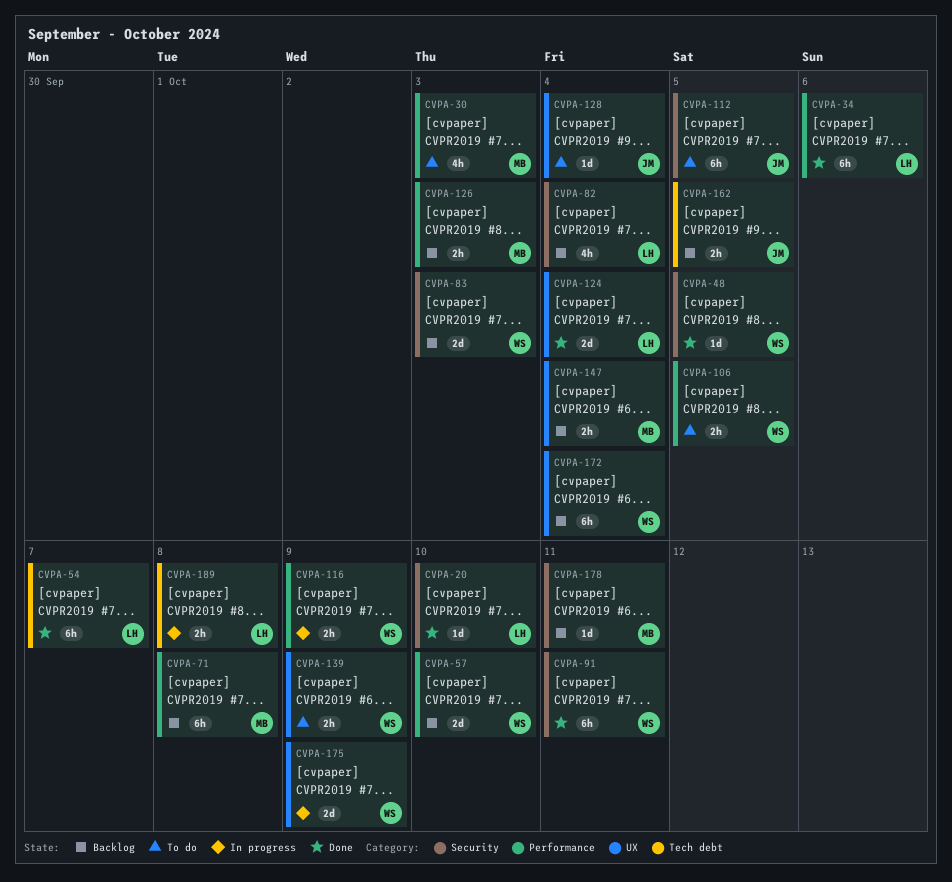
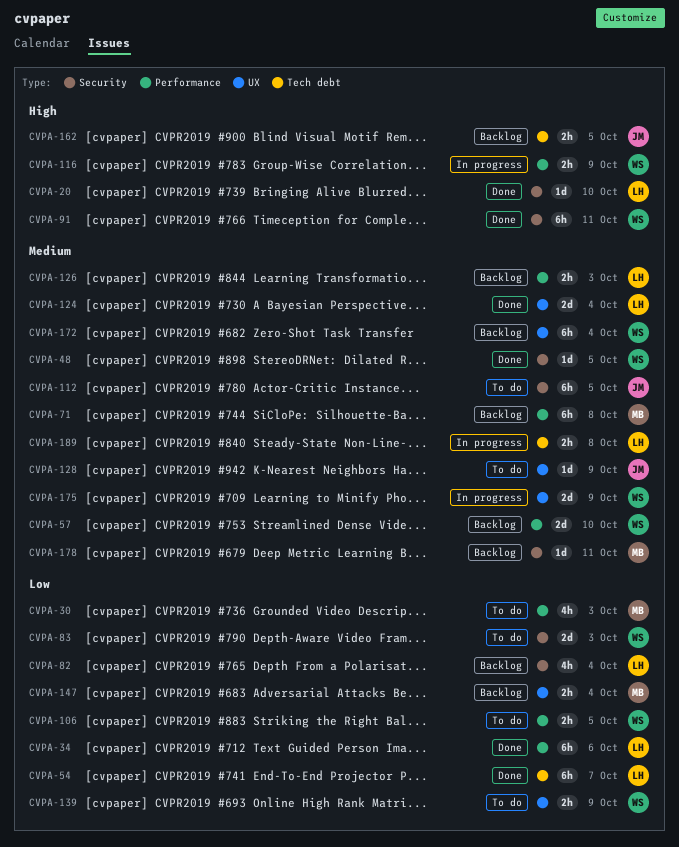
CVPA-83, status: Backlog -> To do
CVPA-126, owner: MB -> LH
CVPA-128, due: Oct 4 -> Oct 9

